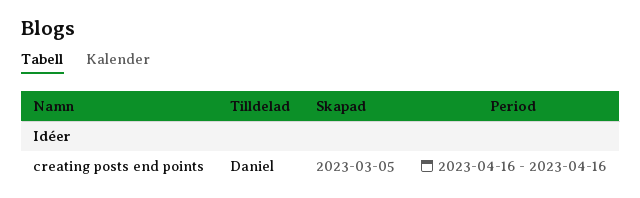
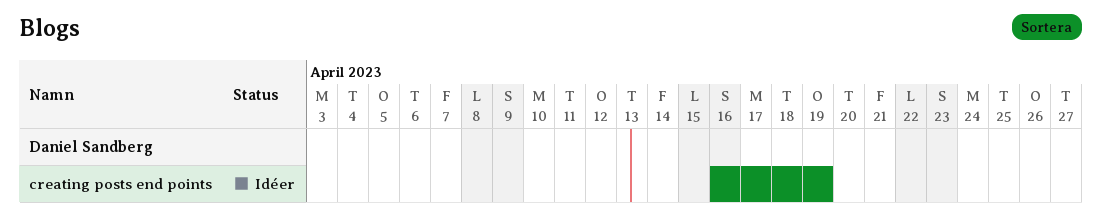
creating posts end points, due: Apr 16 -> Apr 19

